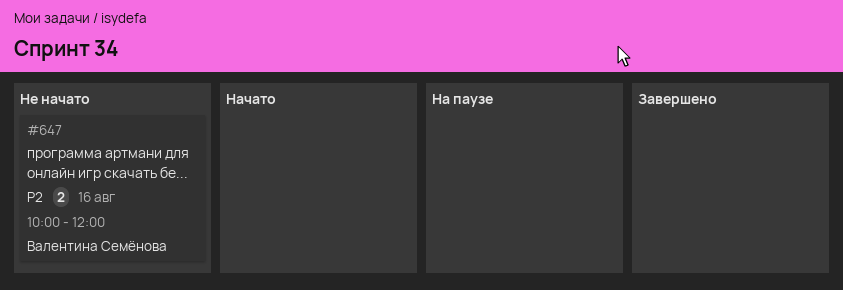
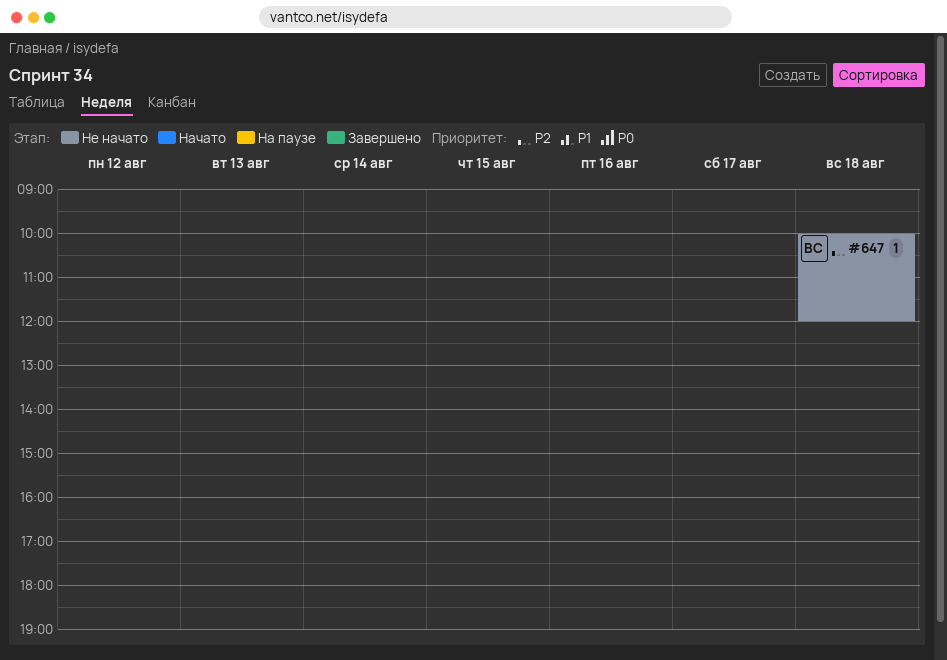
#647, estimate: 2 -> 1
#647, day: Aug 16 -> Aug 18

